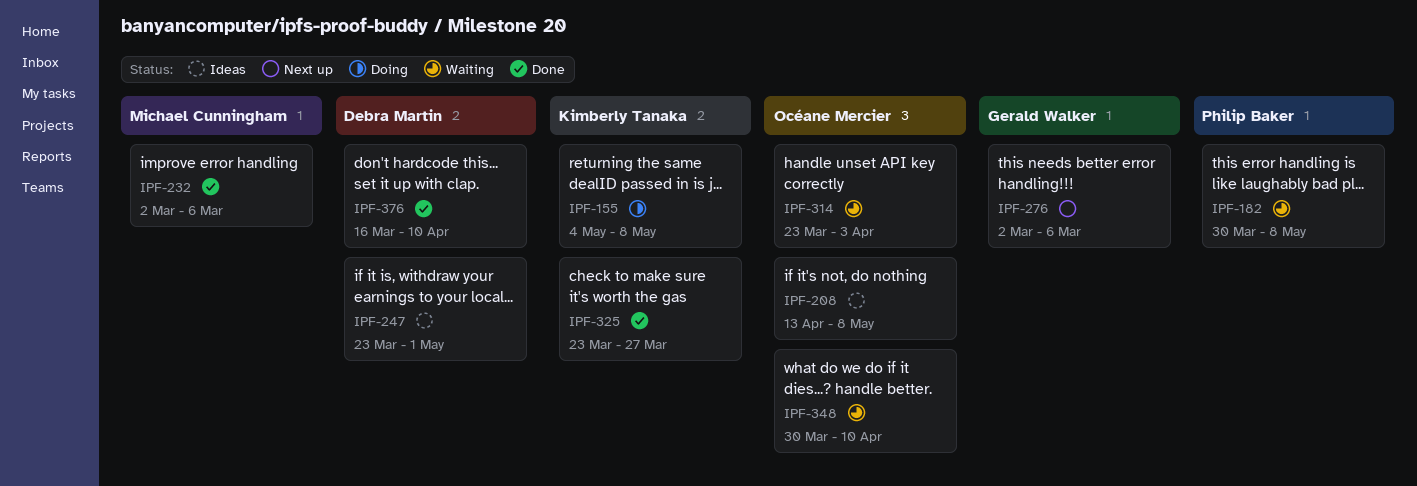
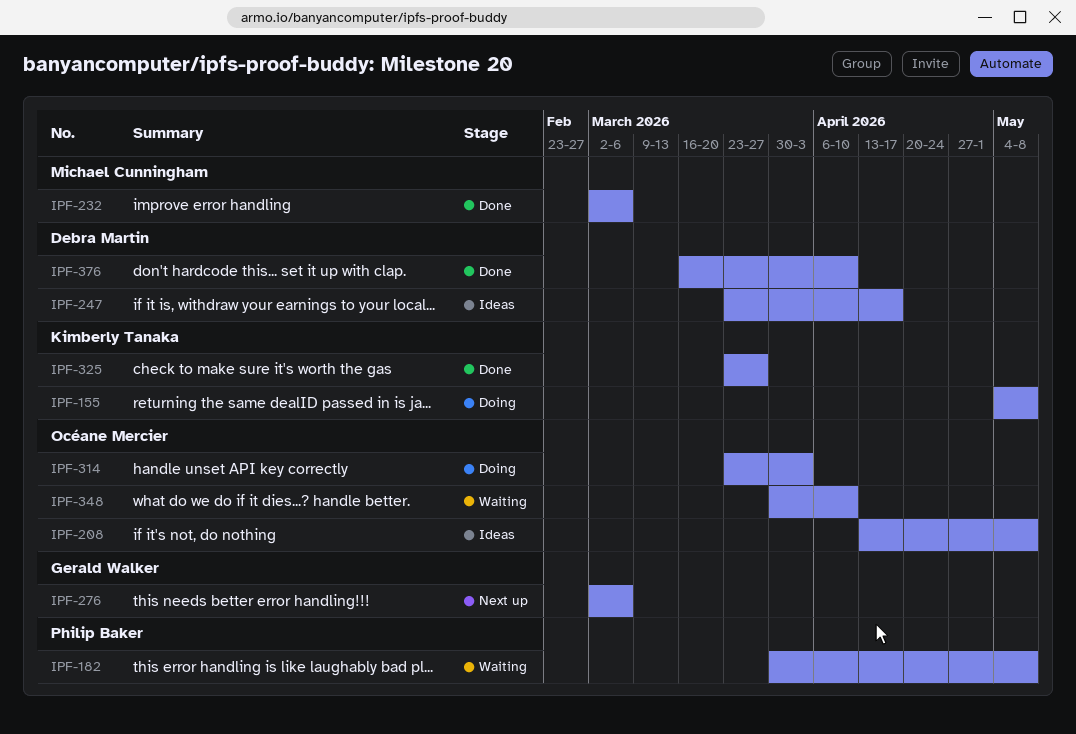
IPF-247, due: May 1 -> Apr 17
IPF-314, status: Waiting -> Doing

